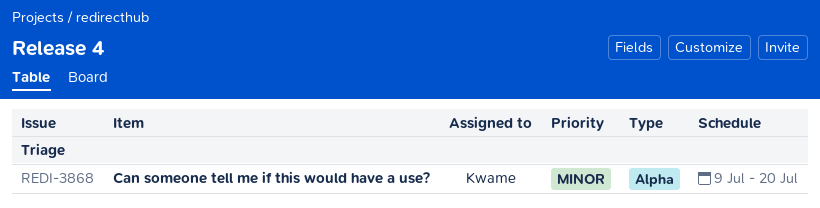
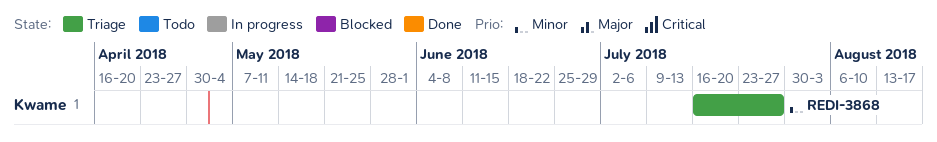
REDI-3868, start: Jul 9 -> Jul 16
REDI-3868, due: Jul 20 -> Jul 27

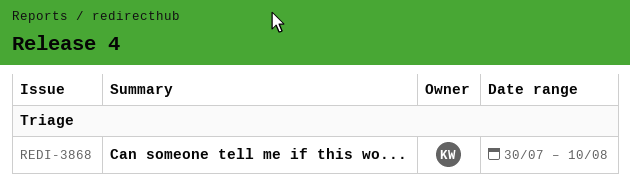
REDI-3868, start: Jul 16 -> Jul 30
REDI-3868, due: Jul 27 -> Aug 10

